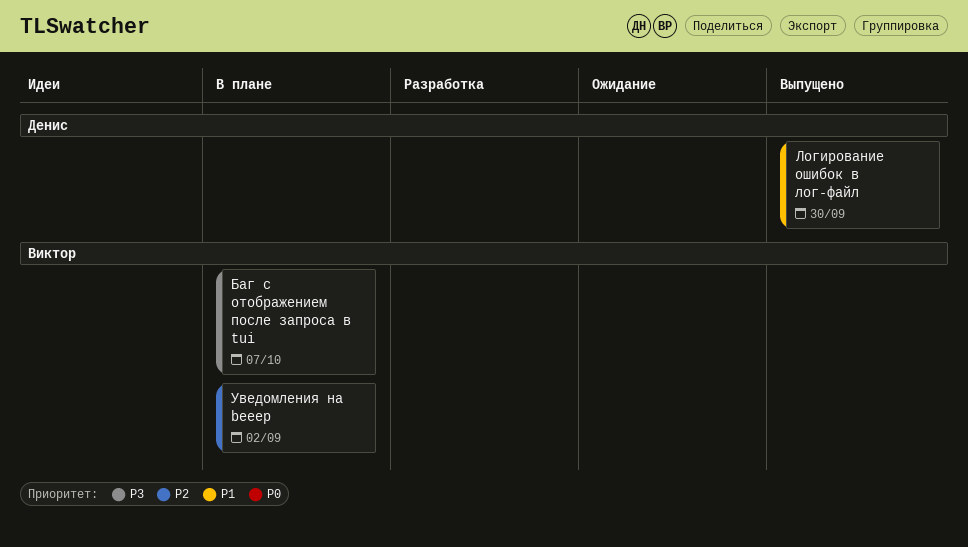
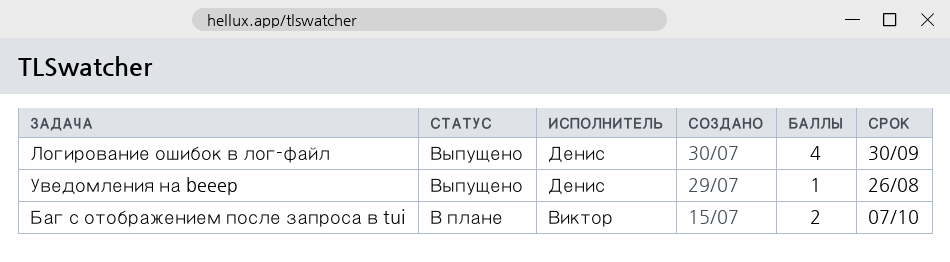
Уведомления на beeep, status: В плане -> Выпущено
Уведомления на beeep, owner: Виктор -> Денис
Уведомления на beeep, due: Sep 2 -> Aug 26

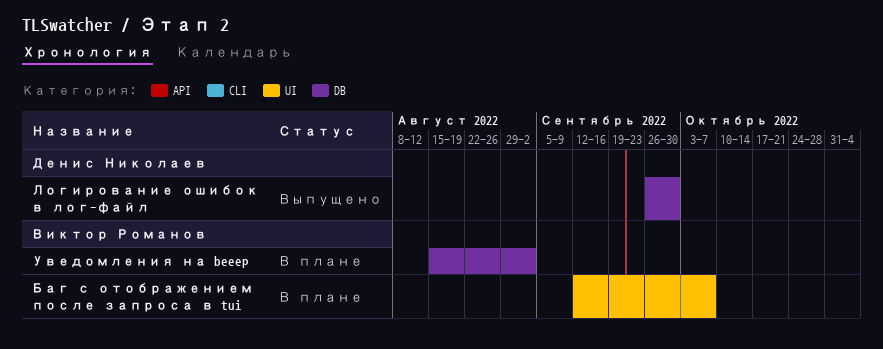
Уведомления на beeep, status: Выпущено -> В плане
Уведомления на beeep, owner: Денис Николаев -> Виктор Романов
Уведомления на beeep, due: Aug 26 -> Sep 2

